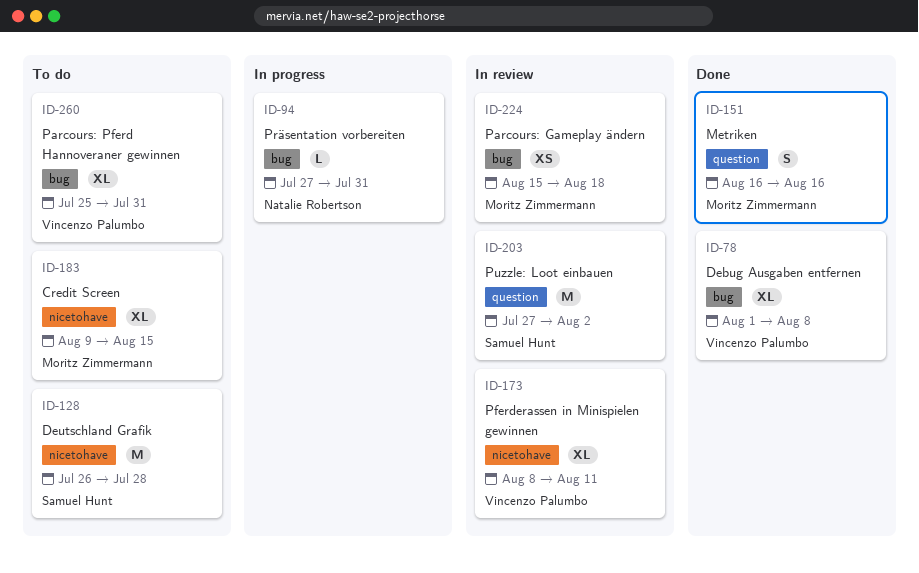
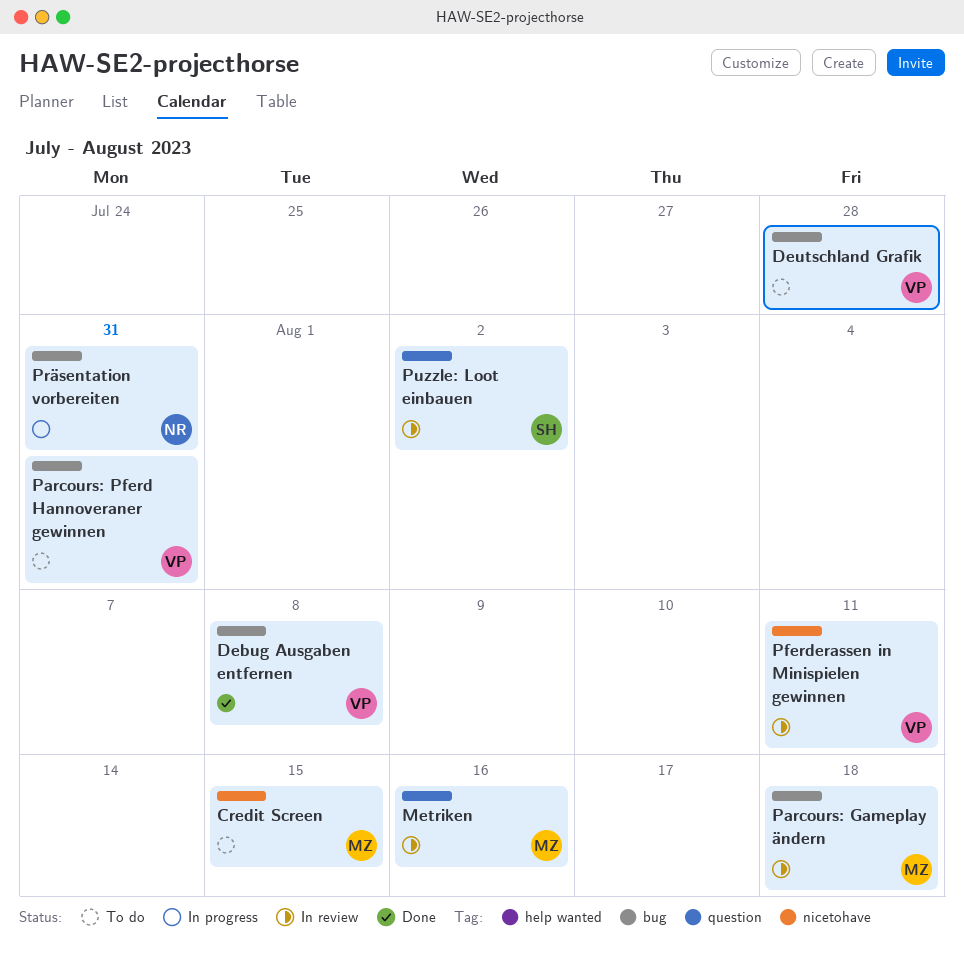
Deutschland Grafik, owner: Samuel Hunt -> Vincenzo Palumbo
Deutschland Grafik, label: nicetohave -> bug
Metriken, status: Done -> In review

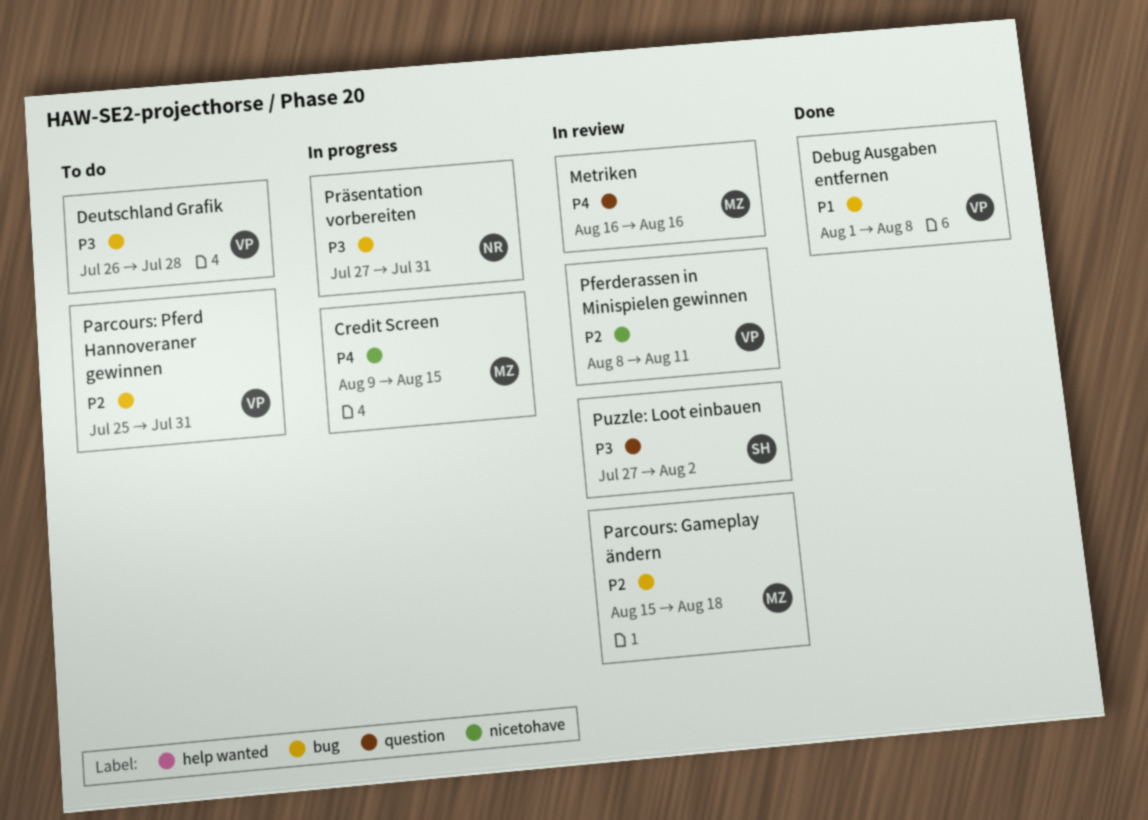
Credit Screen, status: To do -> In progress

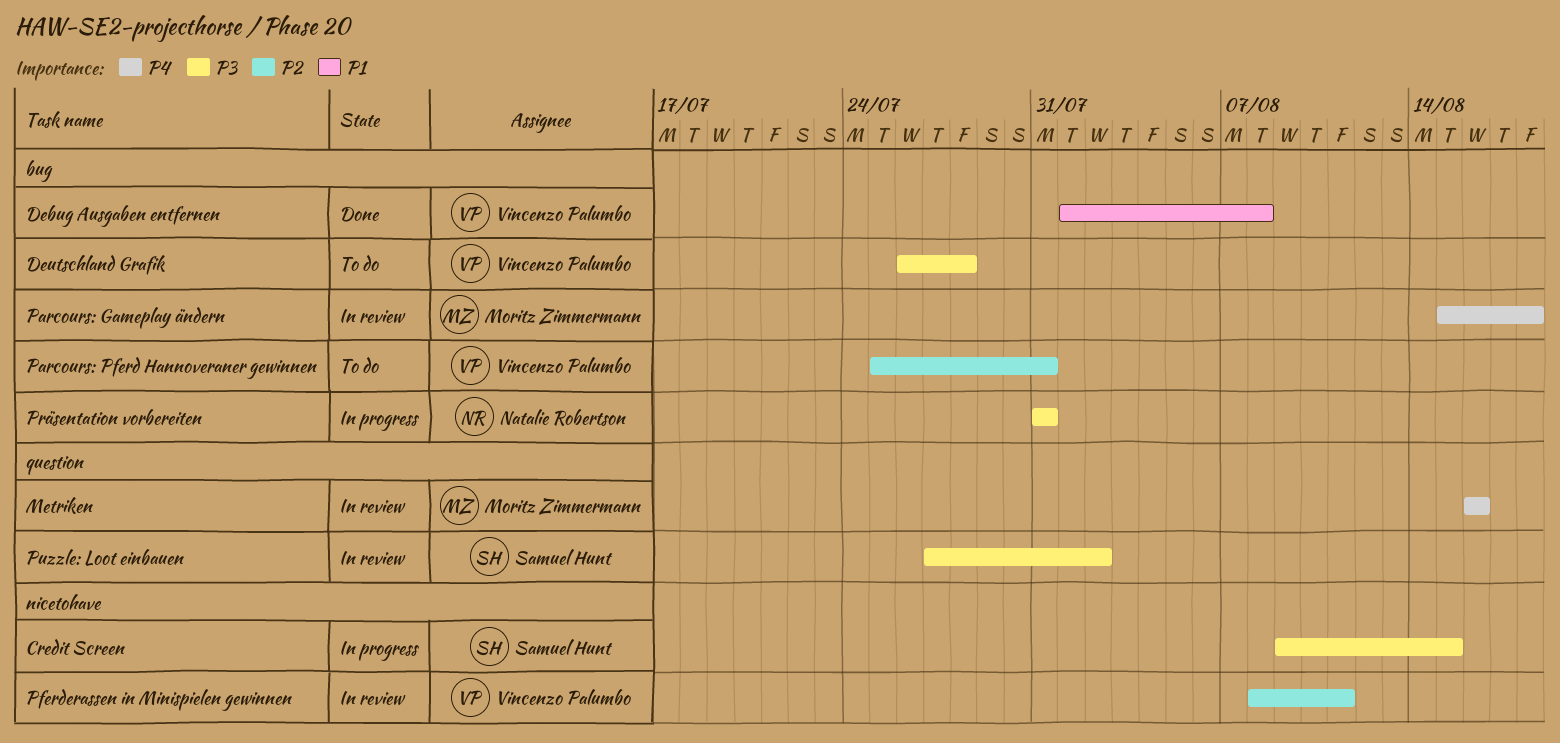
Credit Screen, owner: Moritz Zimmermann -> Samuel Hunt
Credit Screen, priority: P4 -> P3
Parcours: Gameplay ändern, priority: P2 -> P4
Präsentation vorbereiten, start: Jul 27 -> Jul 31

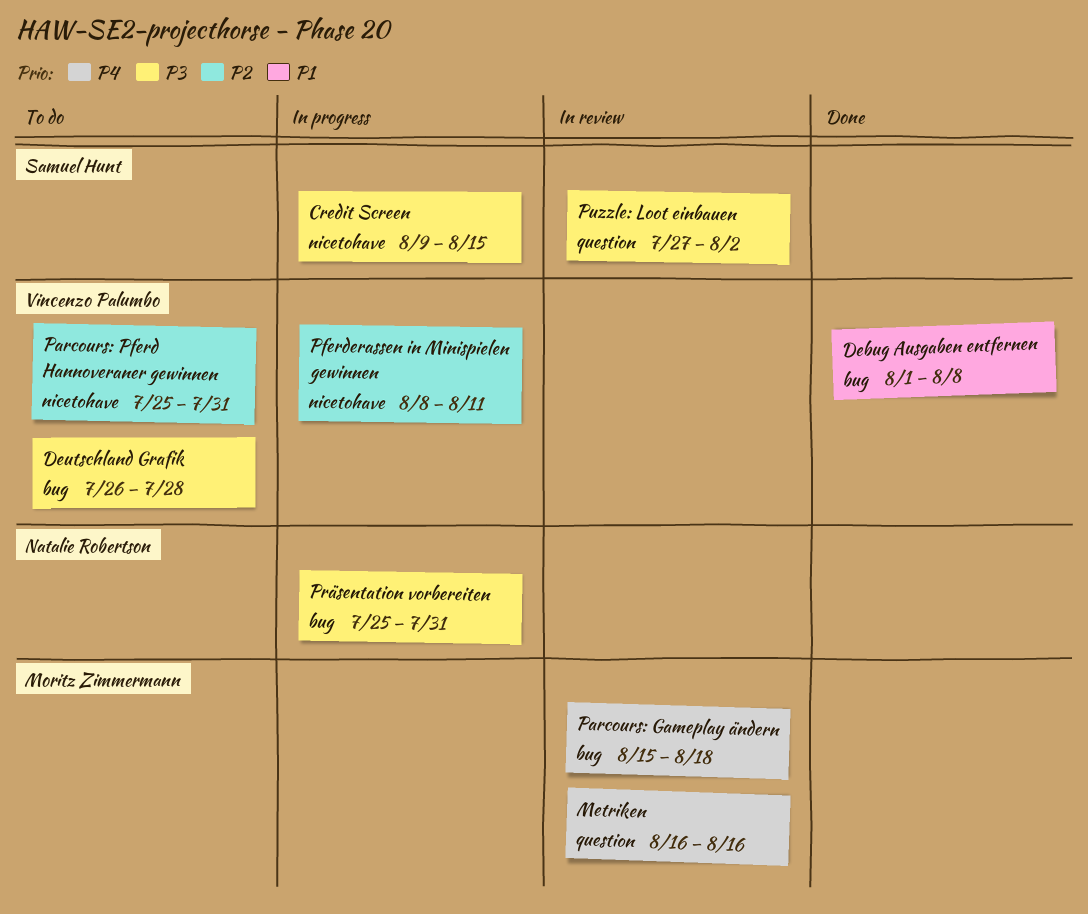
Parcours: Pferd Hannoveraner gewinnen, label: bug -> nicetohave
Pferderassen in Minispielen gewinnen, status: In review -> In progress
Präsentation vorbereiten, start: Jul 31 -> Jul 25

